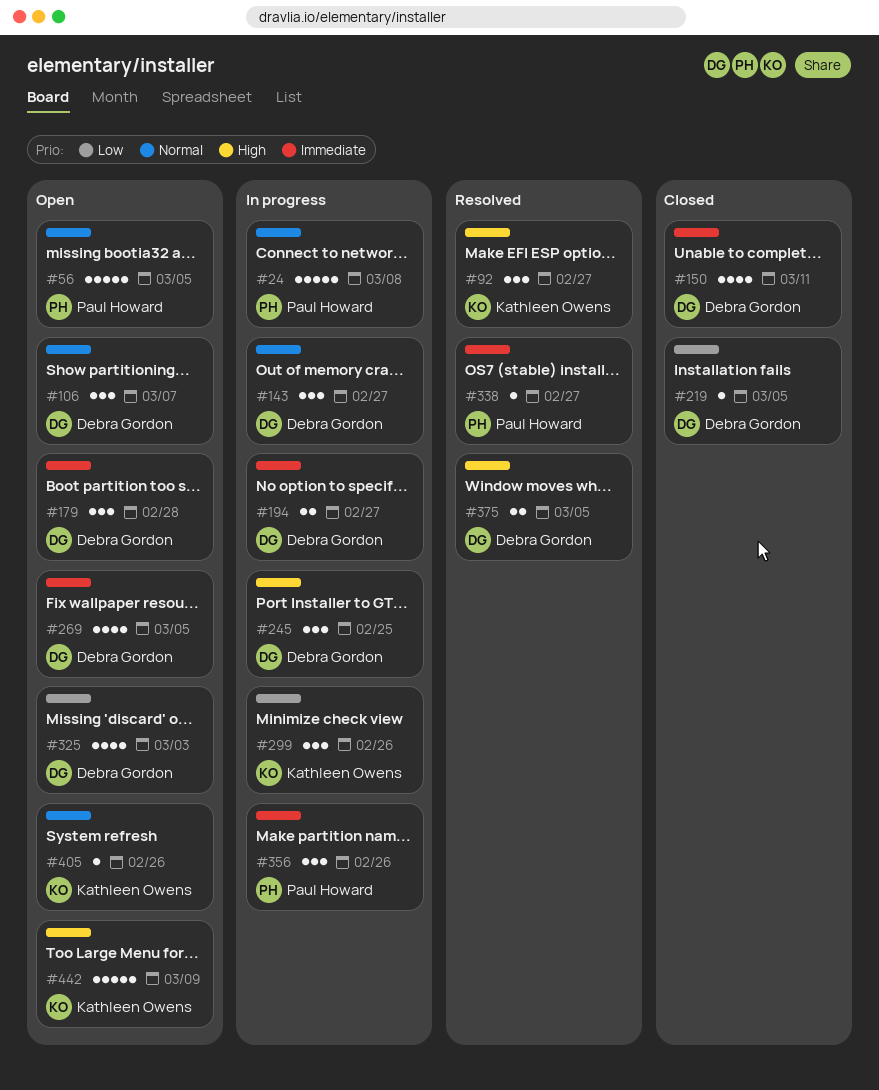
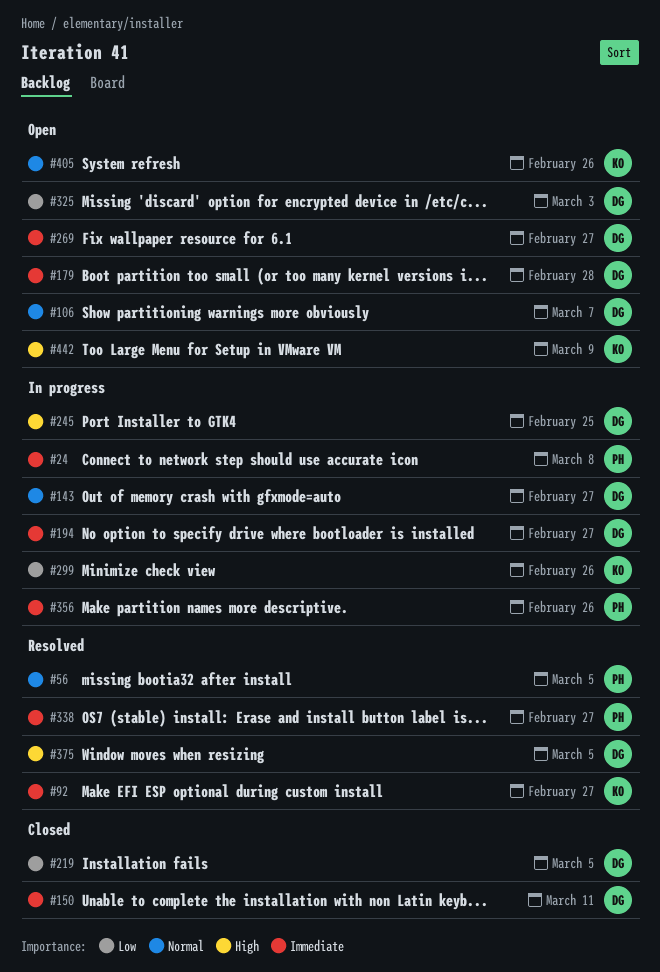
#24, priority: Normal -> Immediate
#56, status: Open -> Resolved
#92, priority: High -> Immediate
#269, due: Mar 5 -> Feb 27

